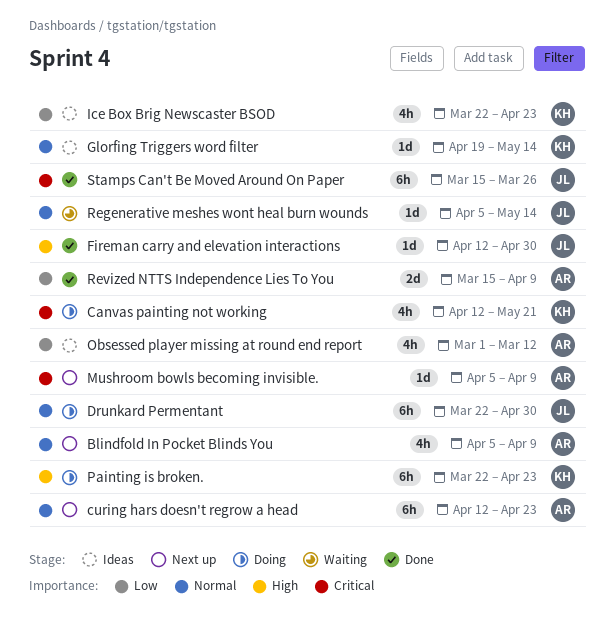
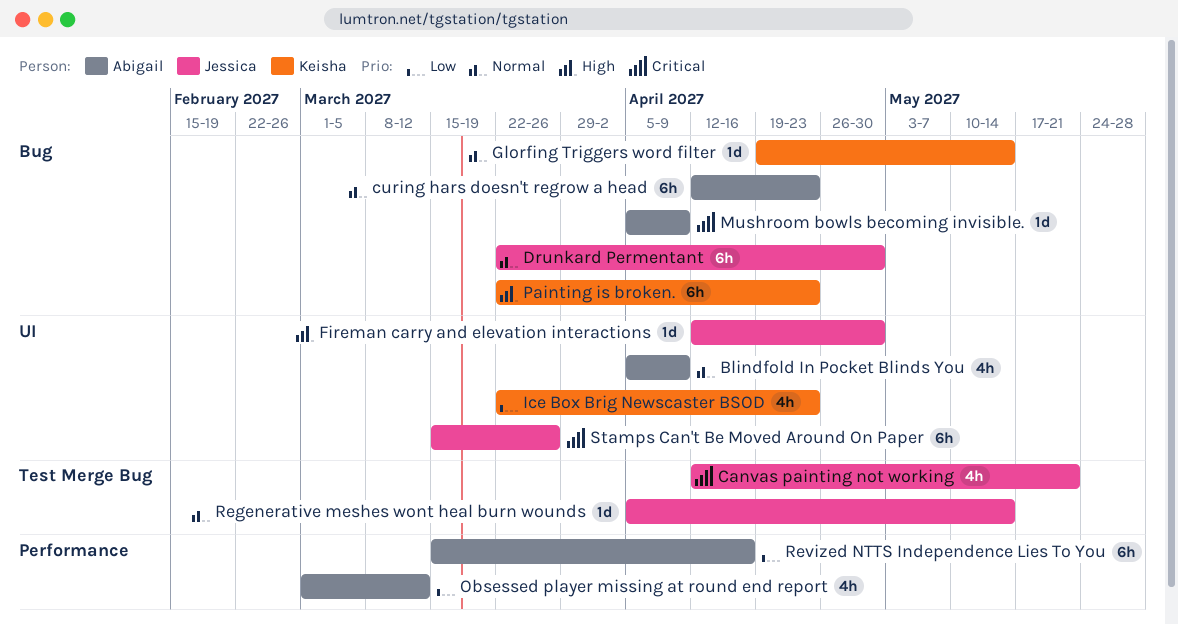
Canvas painting not working, owner: Keisha -> Jessica
Revized NTTS Independence Lies To You, estimate: 2d -> 6h
Revized NTTS Independence Lies To You, due: Apr 9 -> Apr 16

